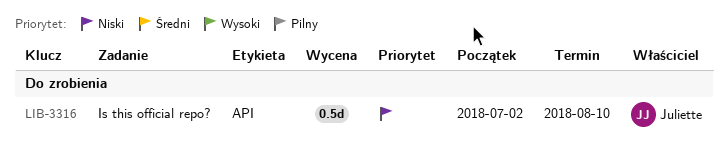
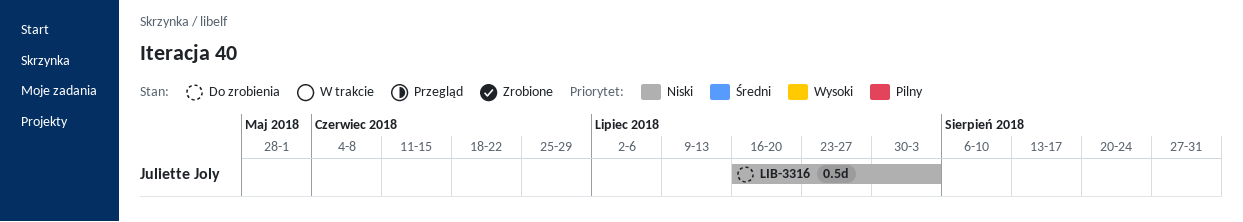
LIB-3316, start: Jul 2 -> Jul 16
LIB-3316, due: Aug 10 -> Aug 3

